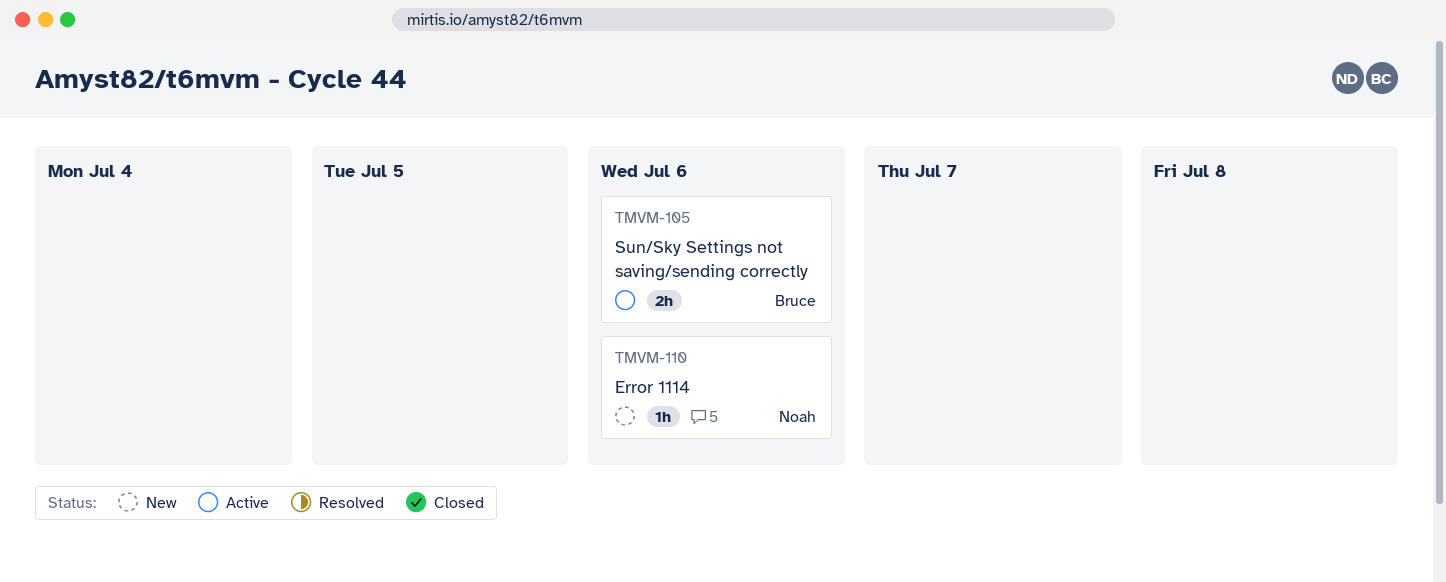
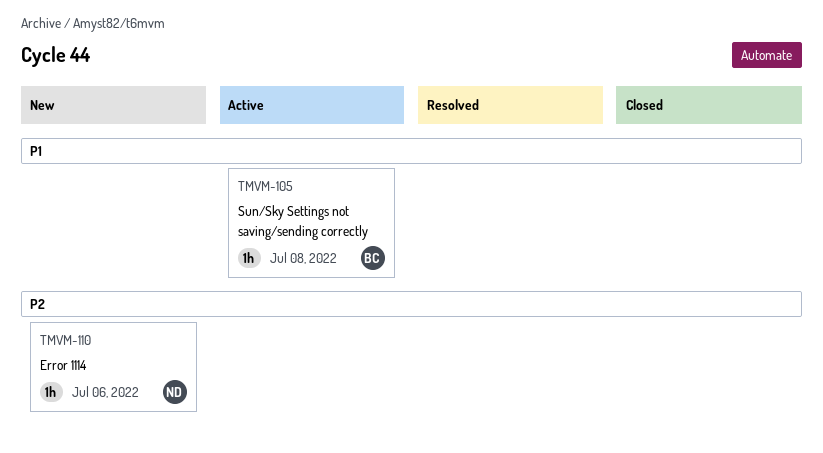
TMVM-105, estimate: 2h -> 1h
TMVM-105, due: Jul 6 -> Jul 8

